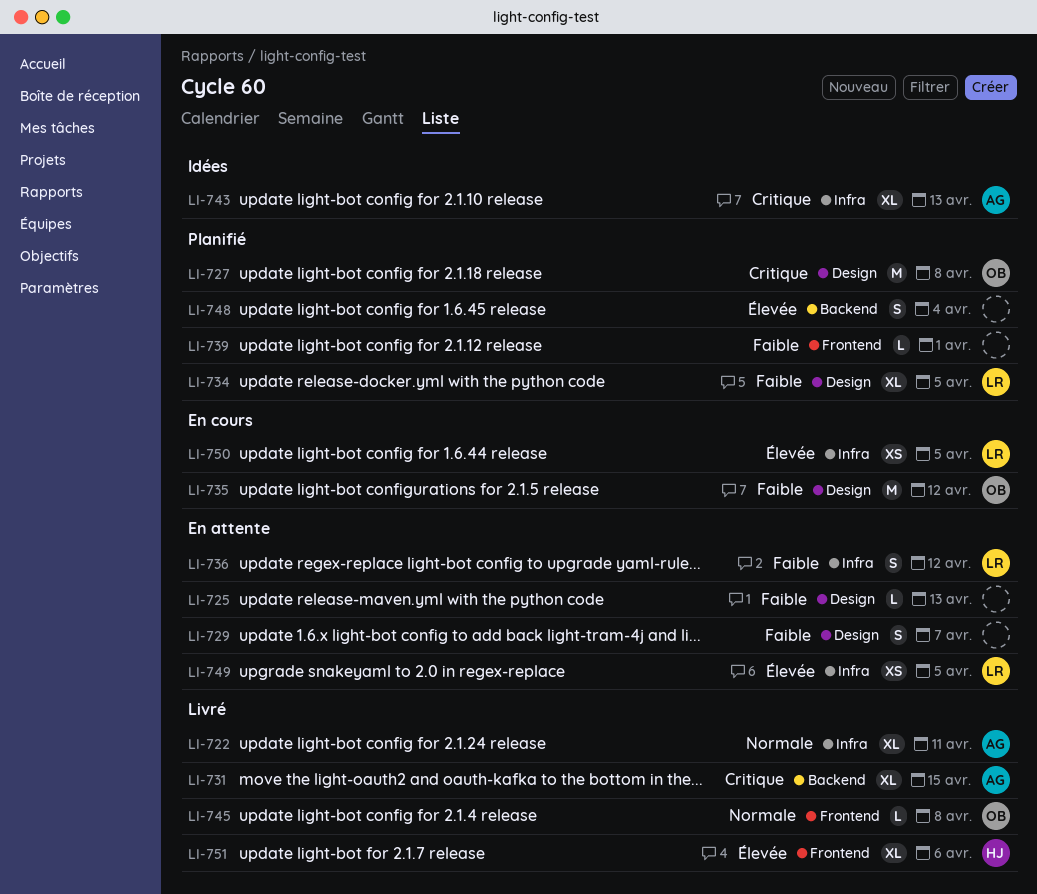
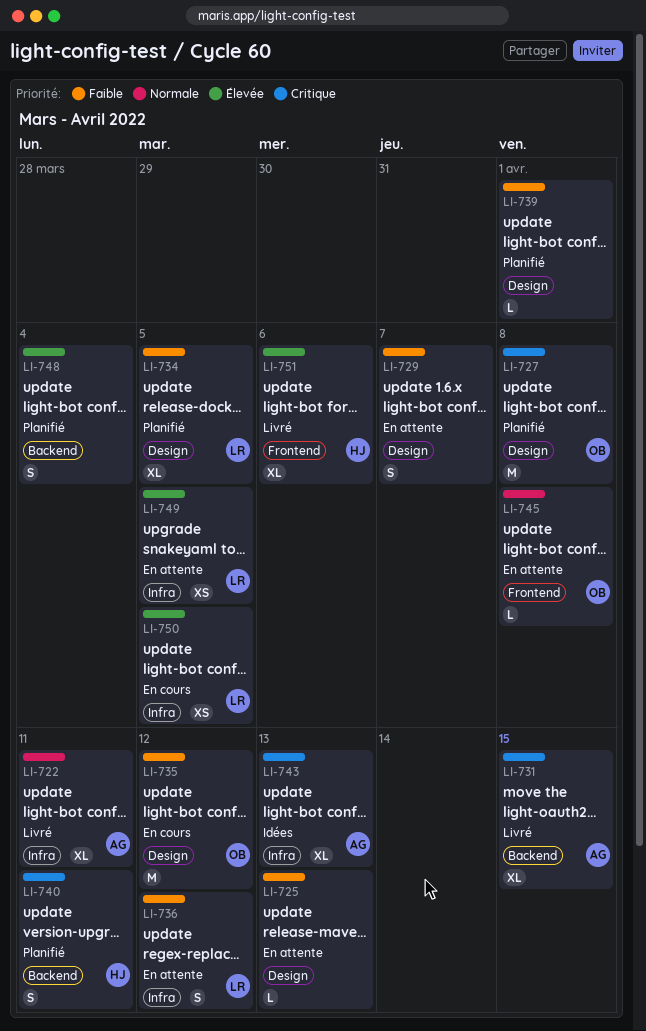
LI-739, label: Frontend -> Design
LI-740: none -> present
LI-745, status: Livré -> En attente

